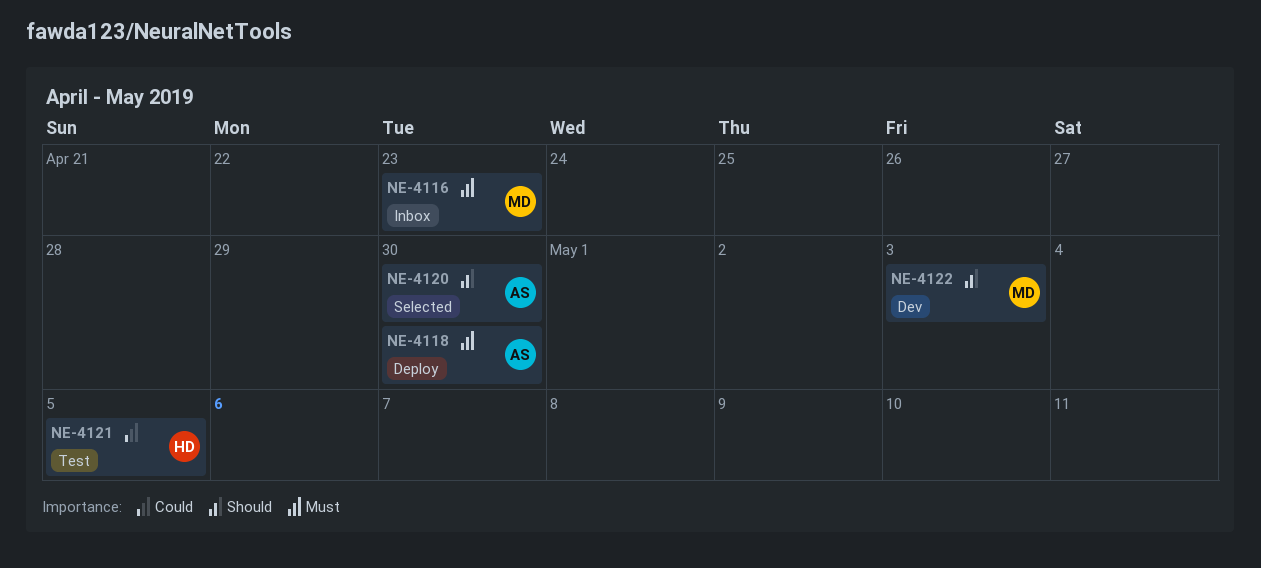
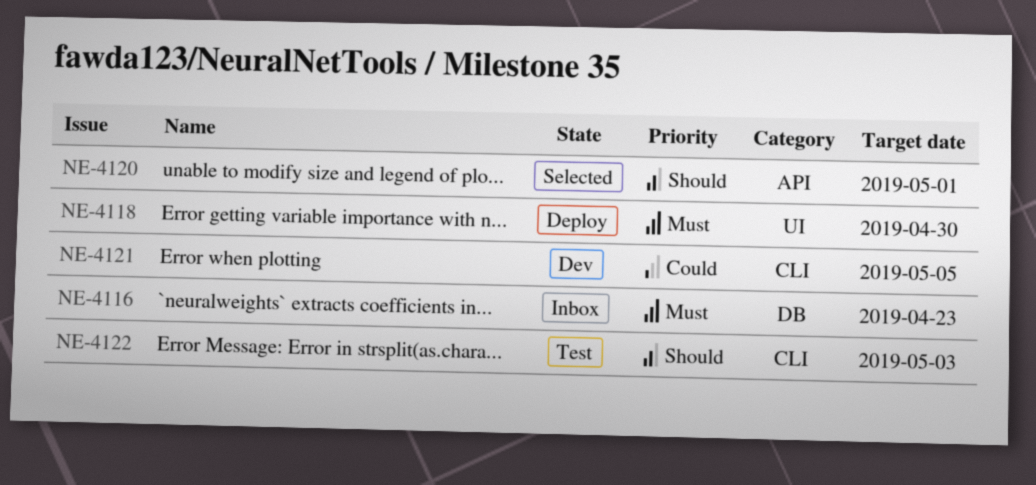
NE-4120, due: Apr 30 -> May 1
NE-4121, status: Test -> Dev
NE-4122, status: Dev -> Test

